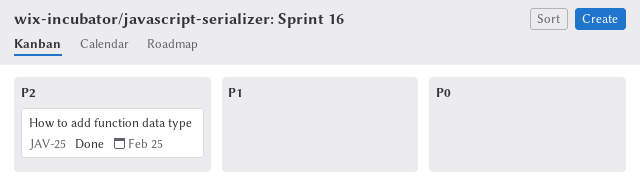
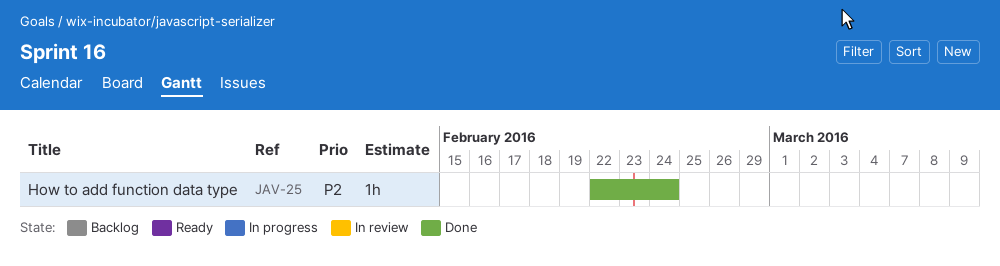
JAV-25, due: Feb 25 -> Feb 24

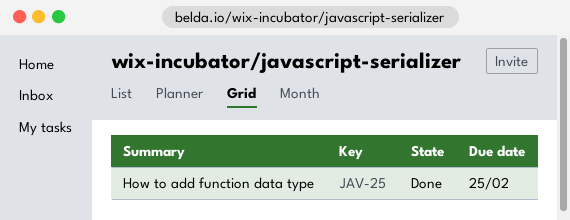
JAV-25, due: Feb 24 -> Feb 25

